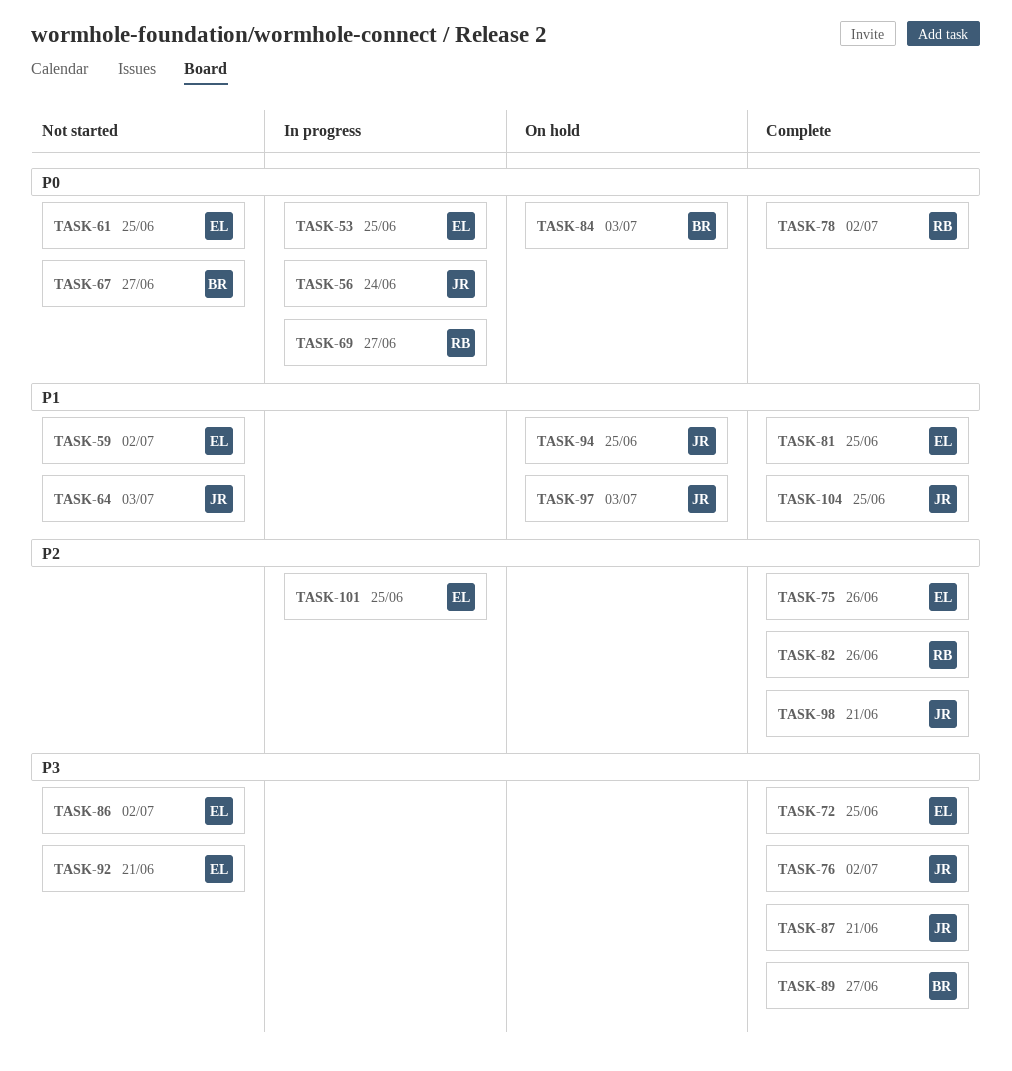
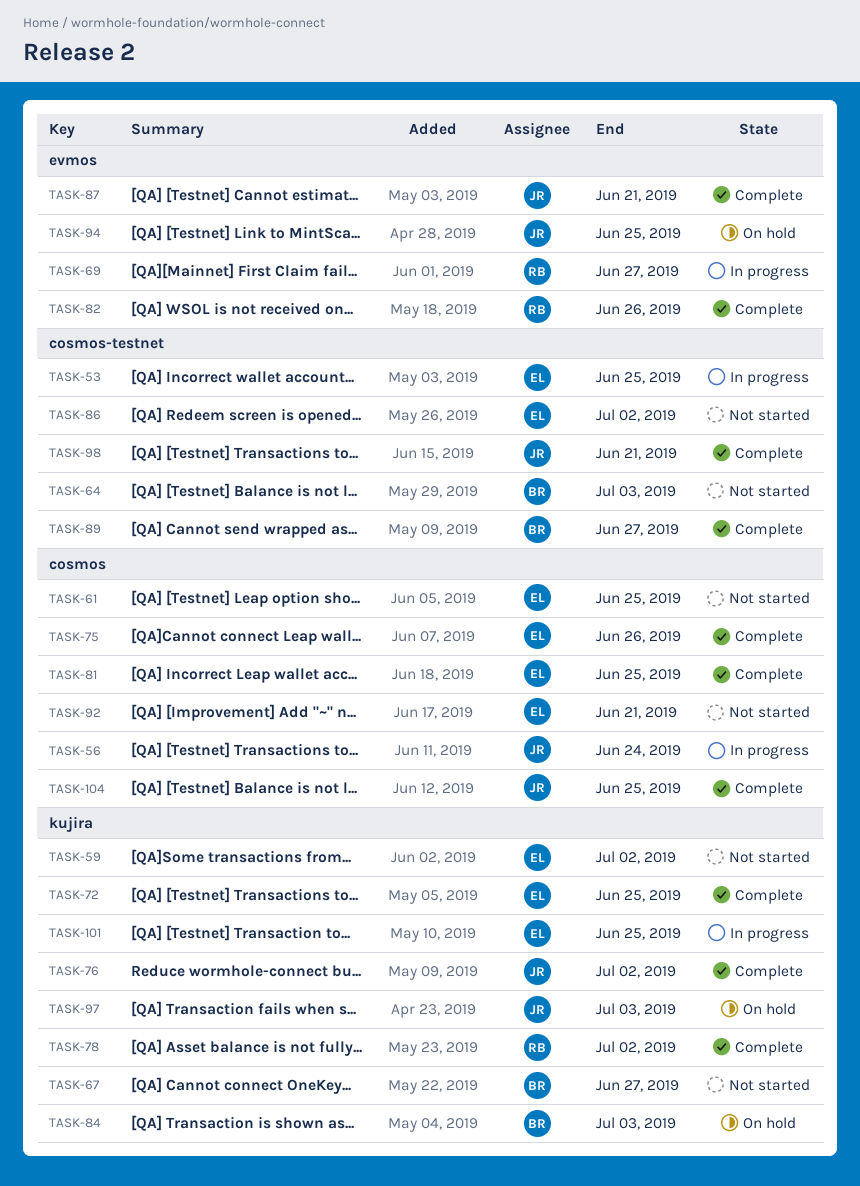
TASK-64, owner: JR -> BR

